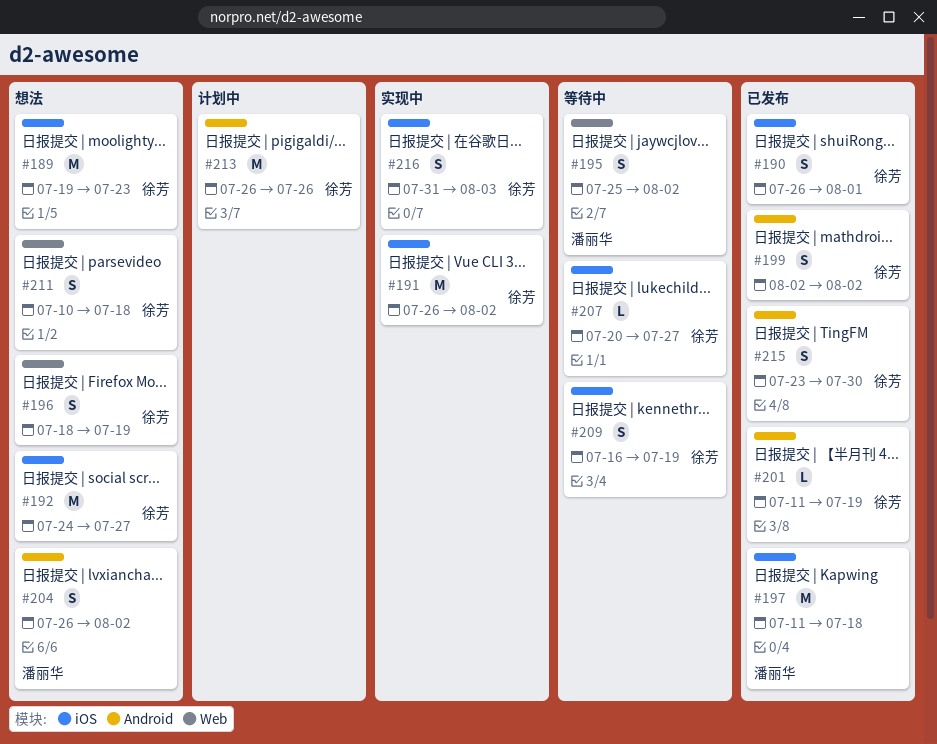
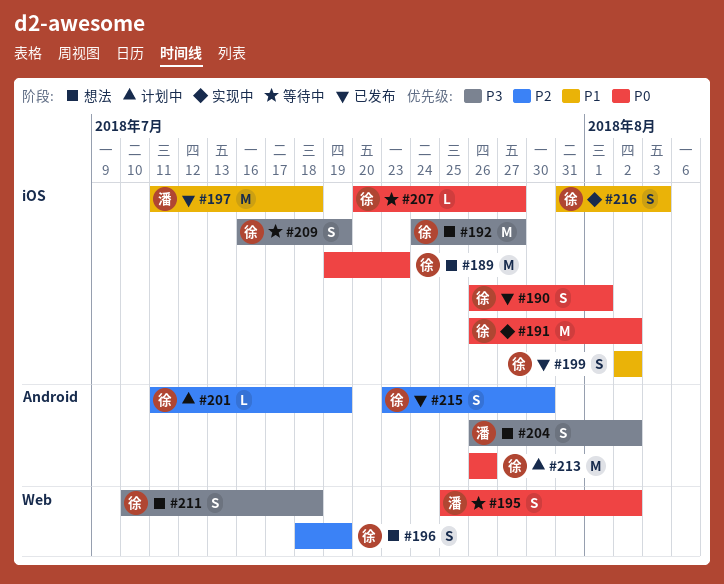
#199, label: Android -> iOS
#201, status: 已发布 -> 计划中

